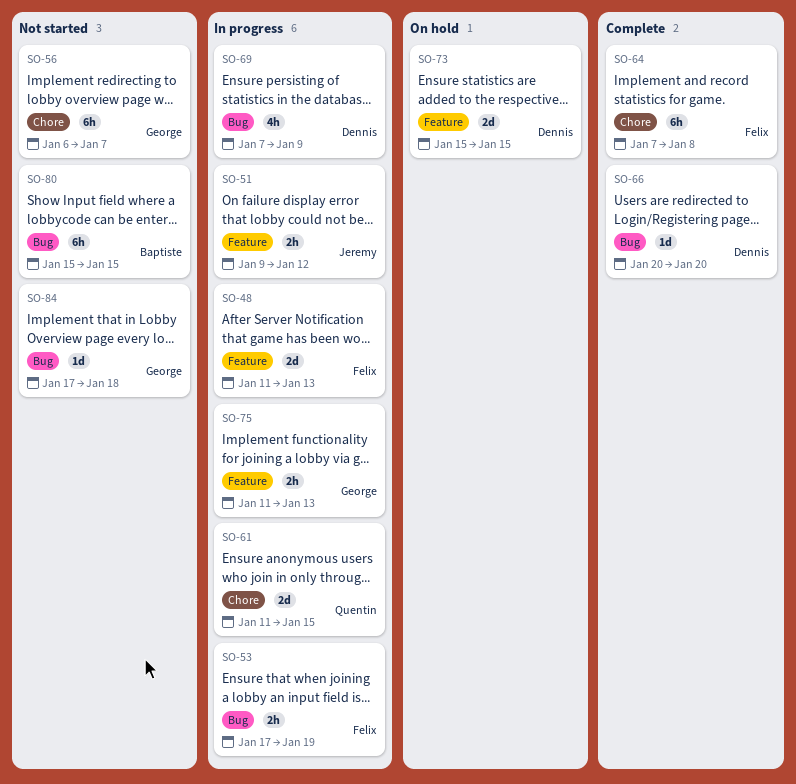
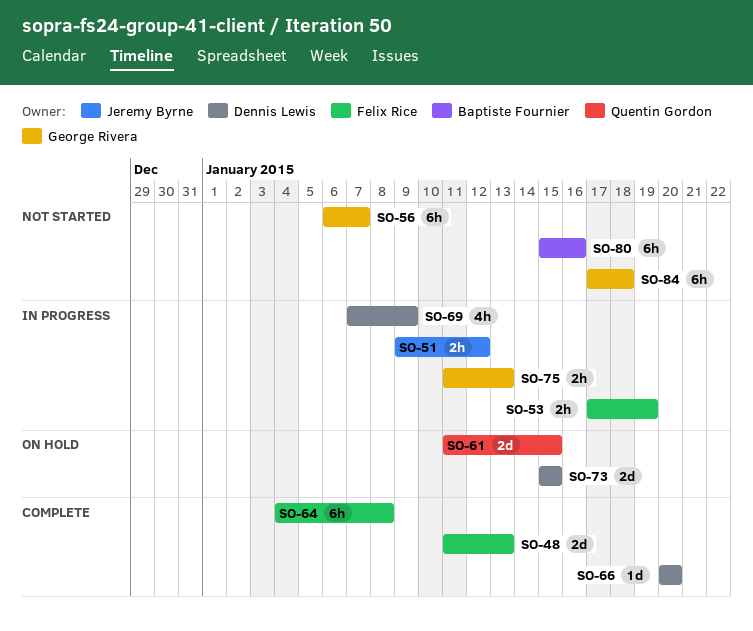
SO-48, status: In progress -> Complete
SO-61, status: In progress -> On hold
SO-64, start: Jan 7 -> Jan 4
SO-80, due: Jan 15 -> Jan 16
SO-84, estimate: 1d -> 6h

